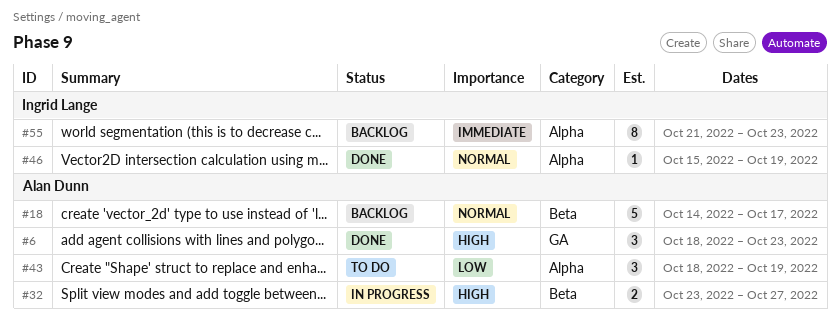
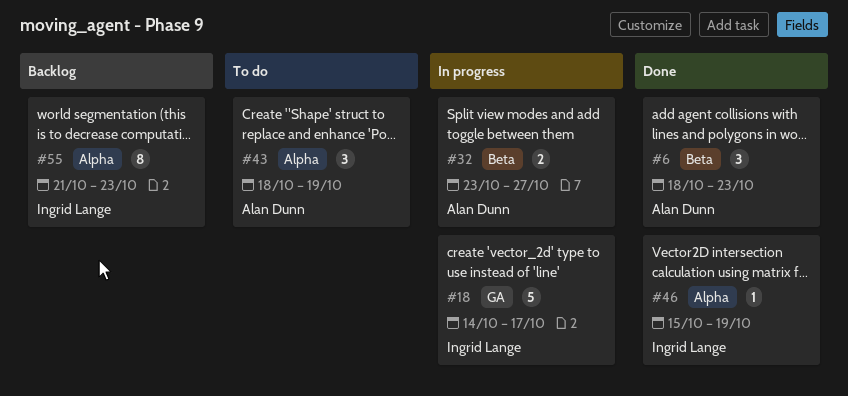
#6, label: GA -> Beta
#18, status: Backlog -> In progress
#18, owner: Alan Dunn -> Ingrid Lange
#18, label: Beta -> GA

